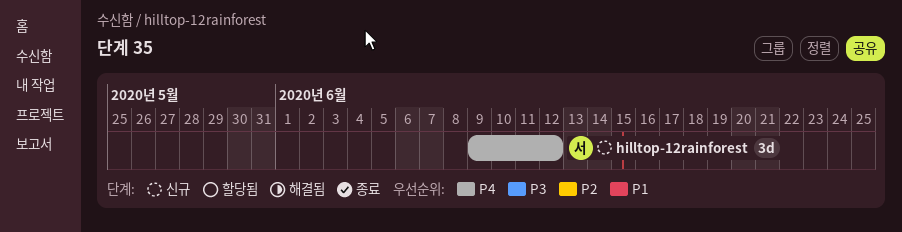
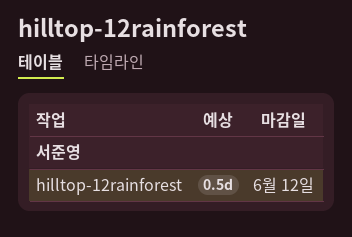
hilltop-12rainforest, estimate: 3d -> 0.5d

